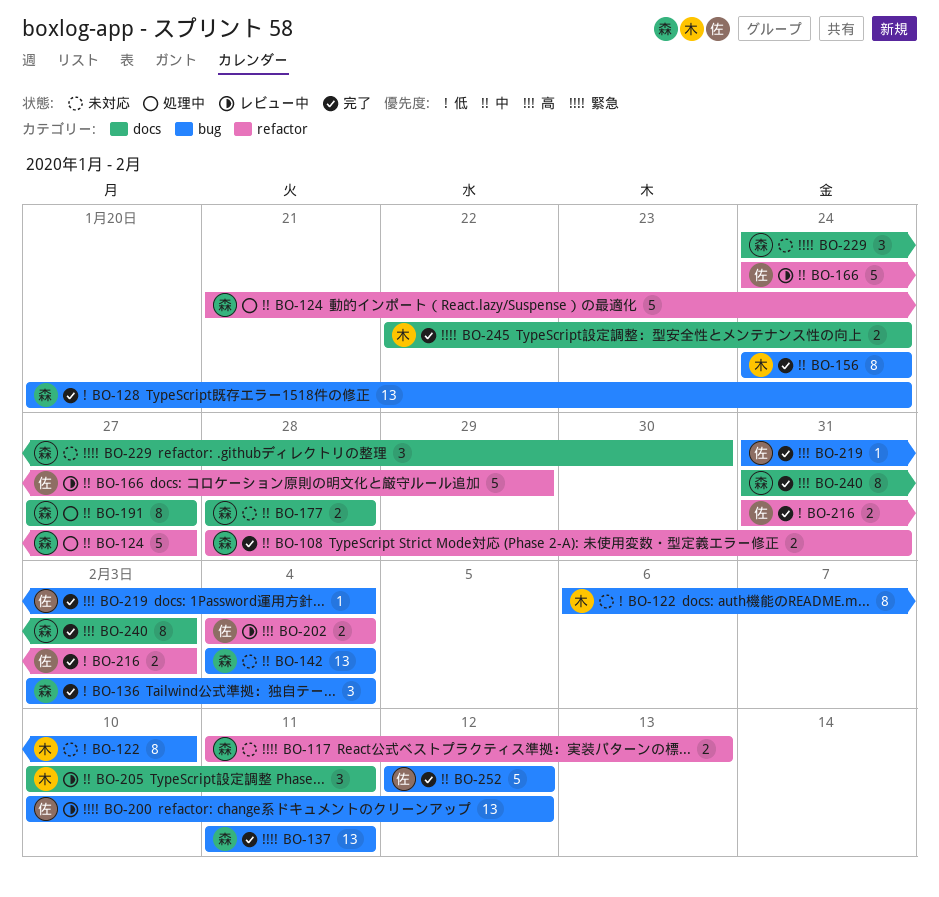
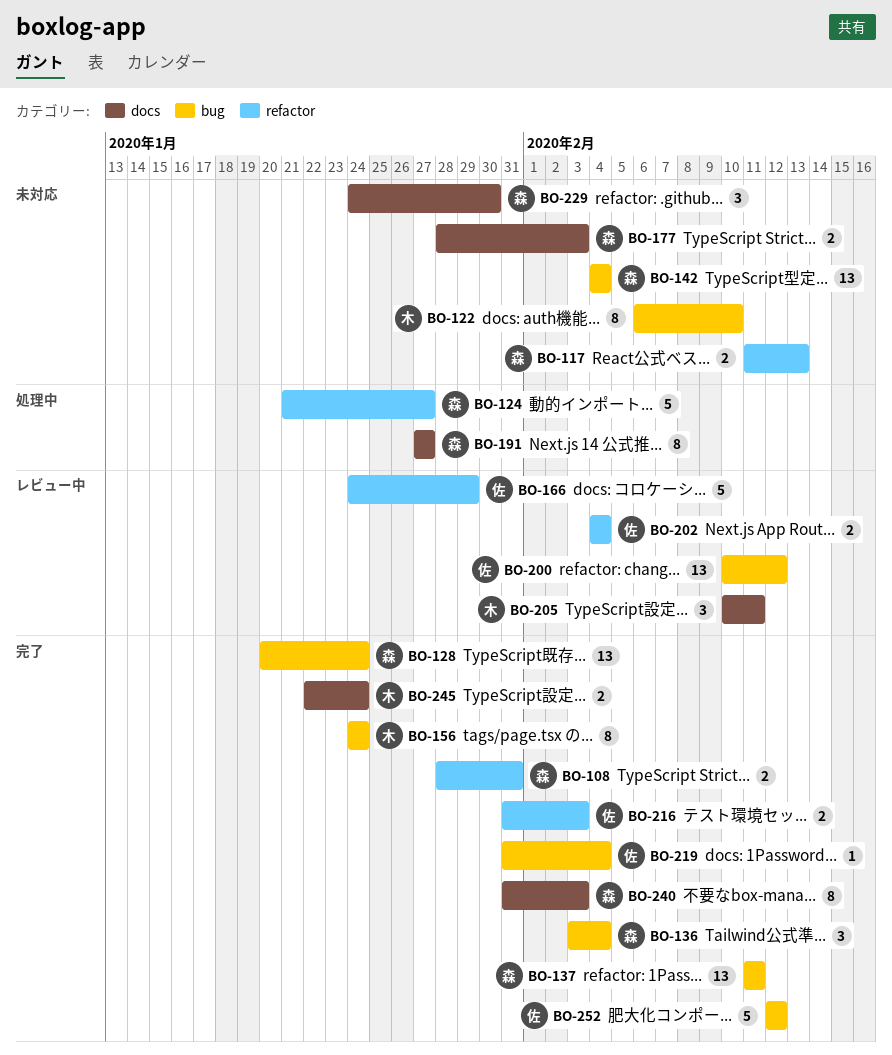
BO-177, due: Jan 28 -> Feb 3

